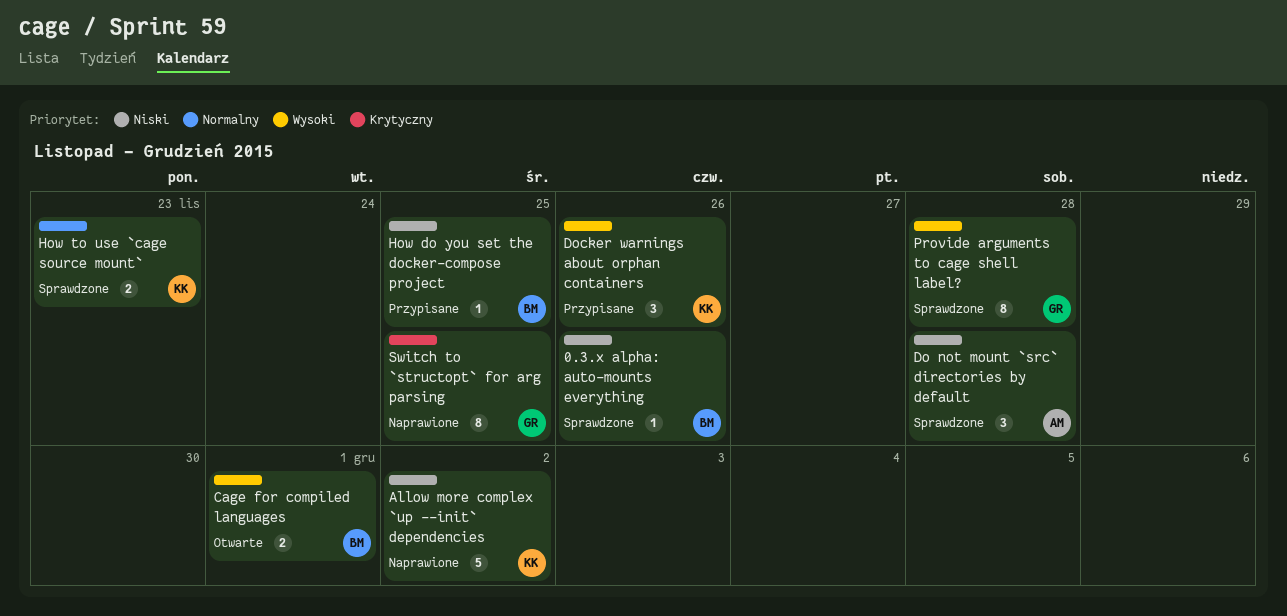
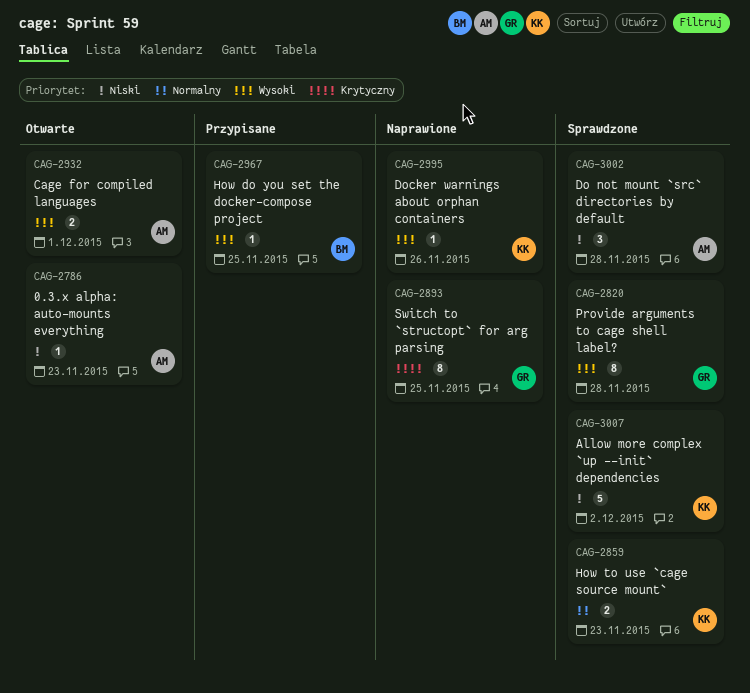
0.3.x alpha: auto-mounts everything, status: Sprawdzone -> Otwarte
0.3.x alpha: auto-mounts everything, owner: BM -> AM
0.3.x alpha: auto-mounts everything, due: Nov 26 -> Nov 23
Allow more complex `up --init` dependencies, status: Naprawione -> Sprawdzone
Cage for compiled languages, owner: BM -> AM
Docker warnings about orphan containers, status: Przypisane -> Naprawione
Docker warnings about orphan containers, estimate: 3 -> 1
How do you set the docker-compose project, priority: Niski -> Wysoki

